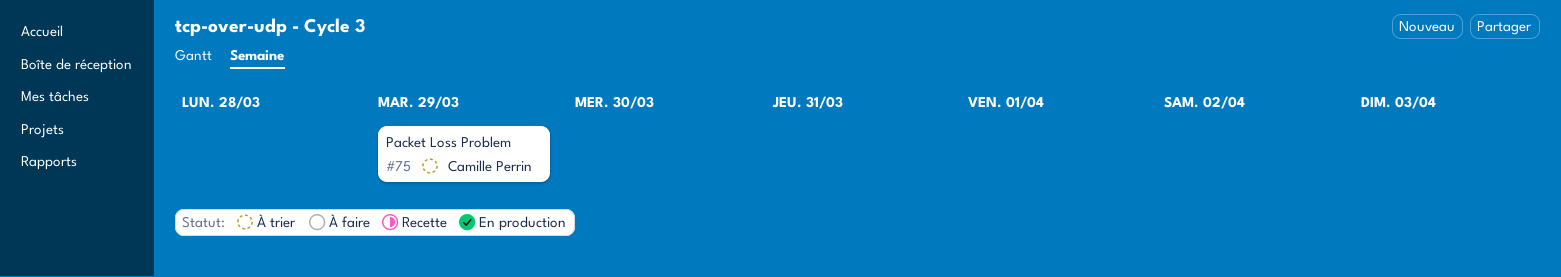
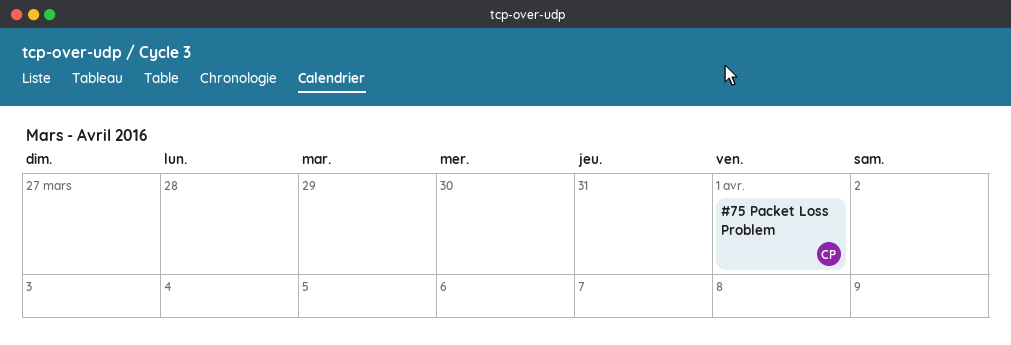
#75, due: Mar 29 -> Apr 1

